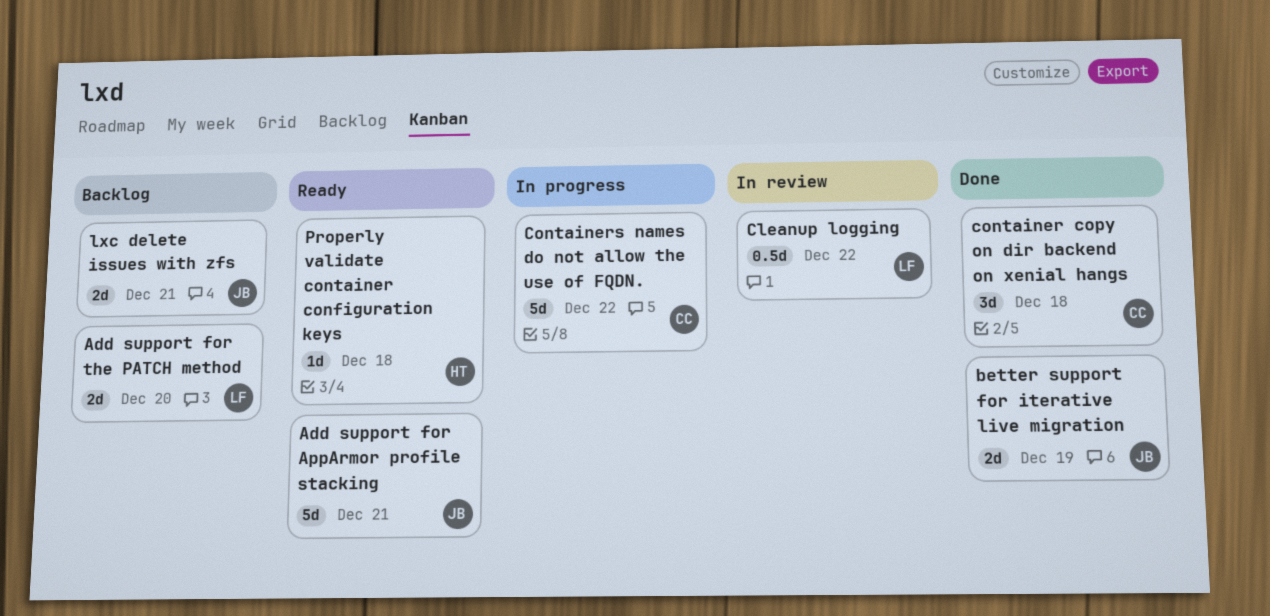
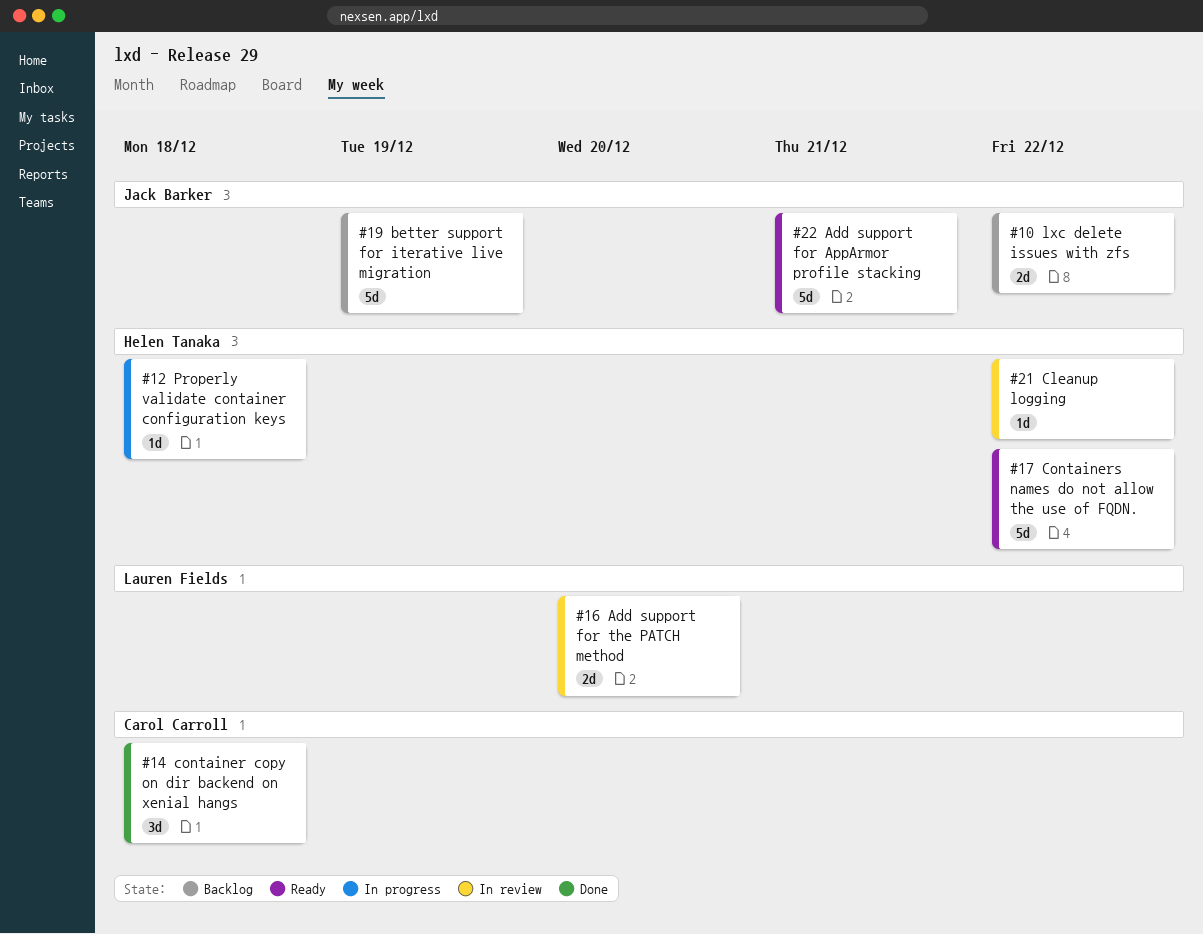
Add support for the PATCH method, status: Backlog -> In review
better support for iterative live migration, status: Done -> Backlog
better support for iterative live migration, estimate: 2d -> 5d
Cleanup logging, owner: Lauren Fields -> Helen Tanaka
Cleanup logging, estimate: 0.5d -> 1d
Containers names do not allow the use of FQDN., status: In progress -> Ready
Containers names do not allow the use of FQDN., owner: Carol Carroll -> Helen Tanaka
lxc delete issues with zfs, due: Dec 21 -> Dec 22
Properly validate container configuration keys, status: Ready -> In progress

